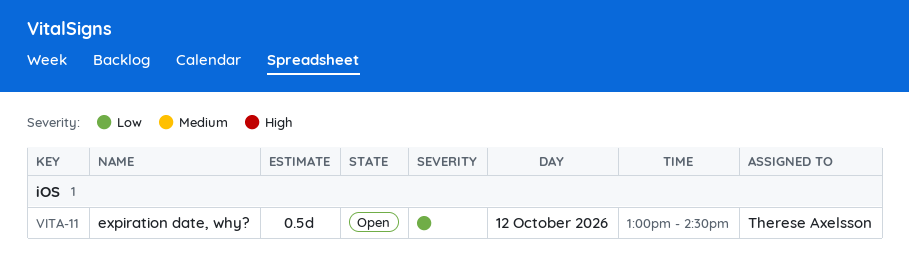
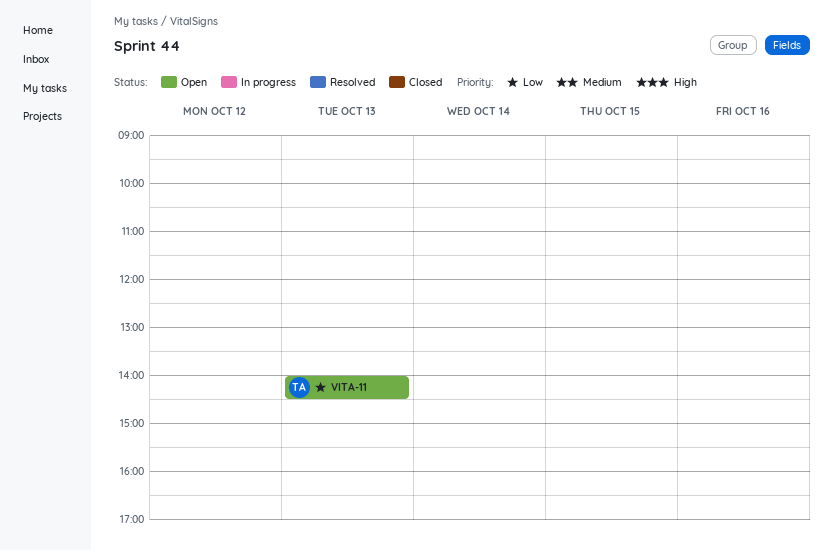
VITA-11, day: Oct 12 -> Oct 13
VITA-11, begins: 13:00 -> 14:00

